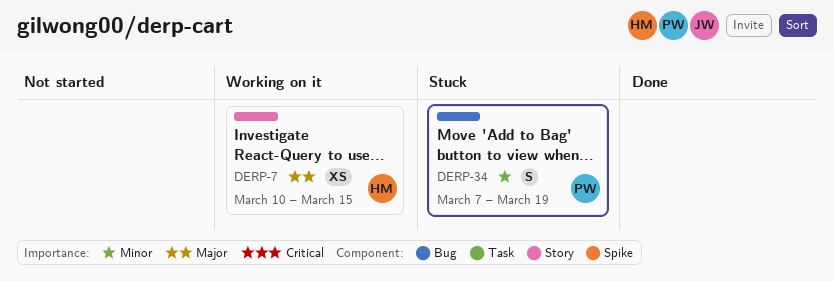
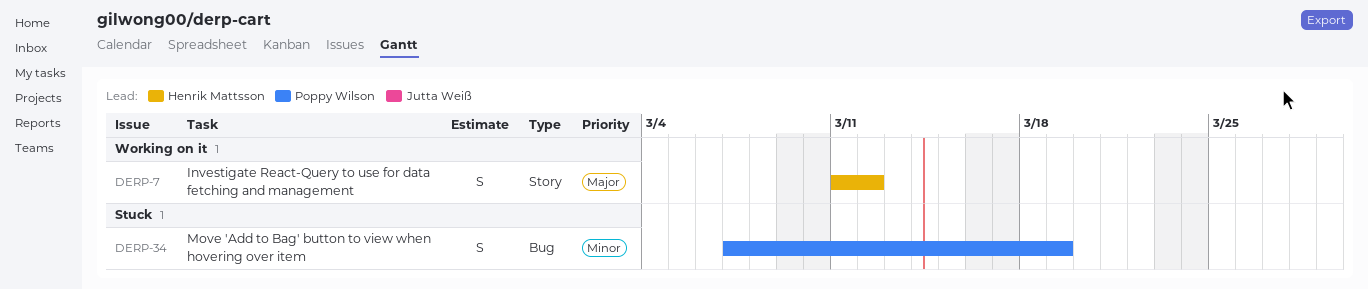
DERP-7, estimate: XS -> S
DERP-7, start: Mar 10 -> Mar 11
DERP-7, due: Mar 15 -> Mar 12

